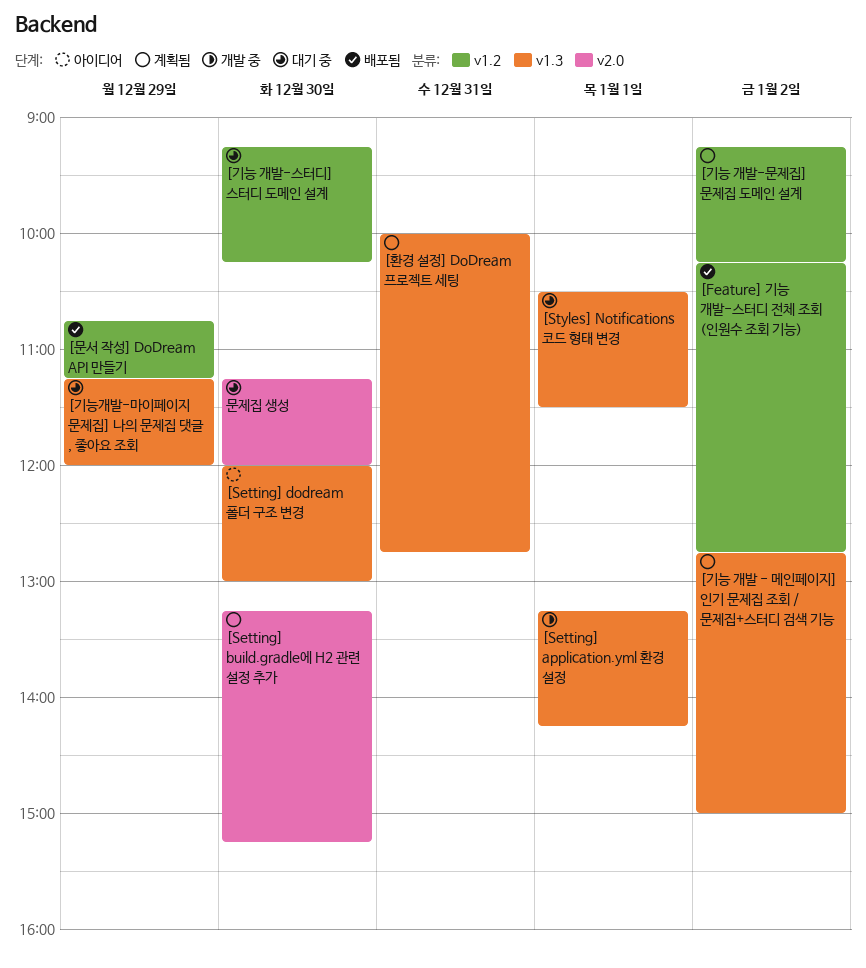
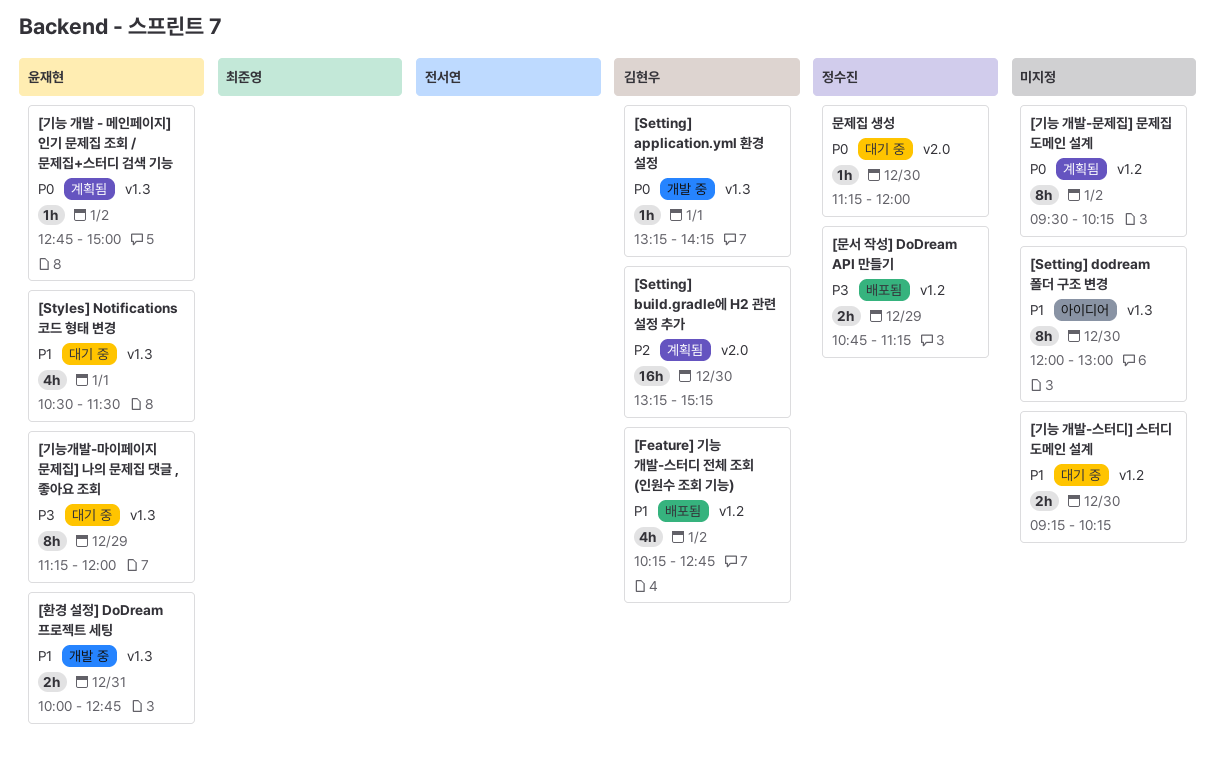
[기능 개발-문제집] 문제집 도메인 설계, begins: 09:15 -> 09:30
[환경 설정] DoDream 프로젝트 세팅, status: 계획됨 -> 개발 중

